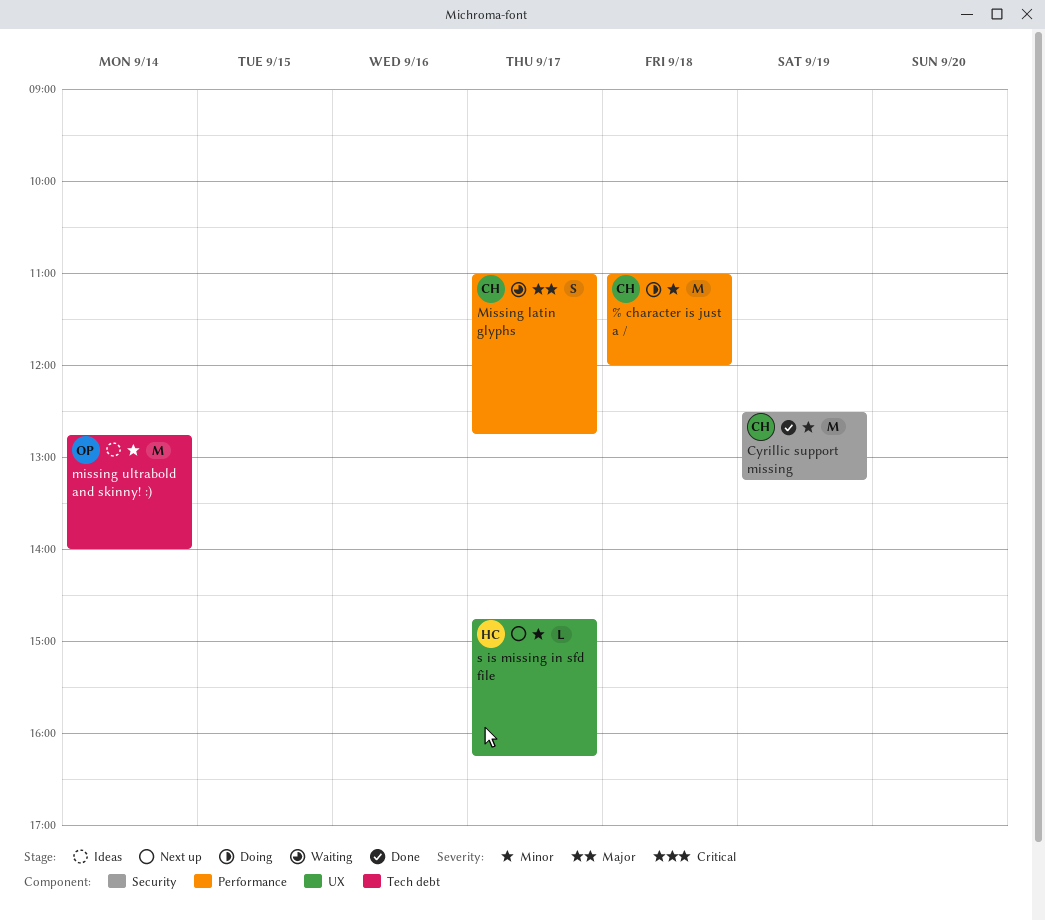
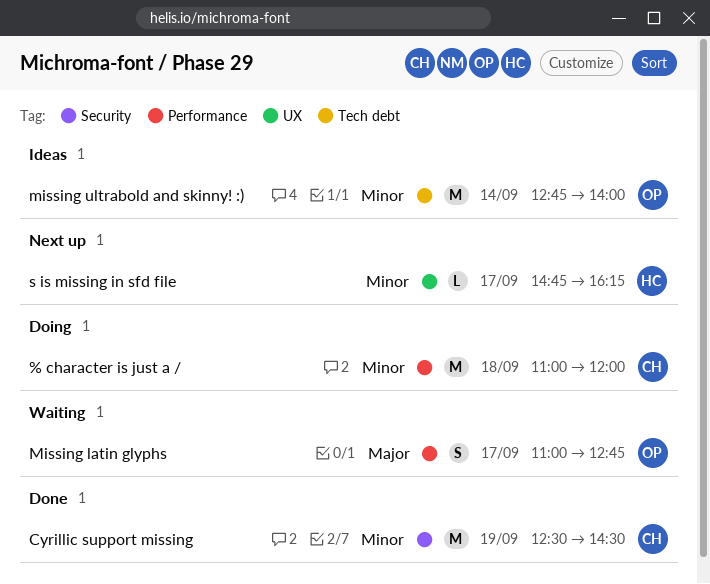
Cyrillic support missing, ends: 13:15 -> 14:30
Missing latin glyphs, owner: CH -> OP

